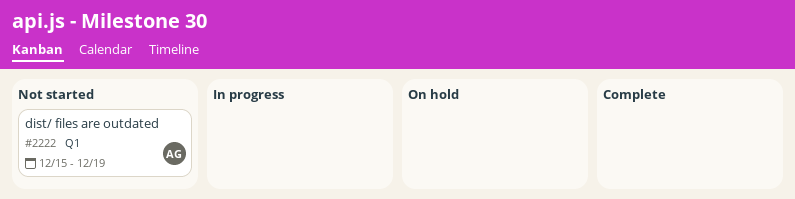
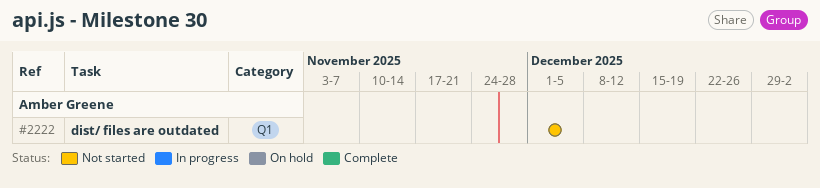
#2222, start: Dec 15 -> Dec 1
#2222, due: Dec 19 -> Dec 5

